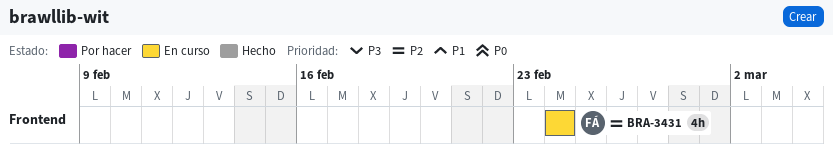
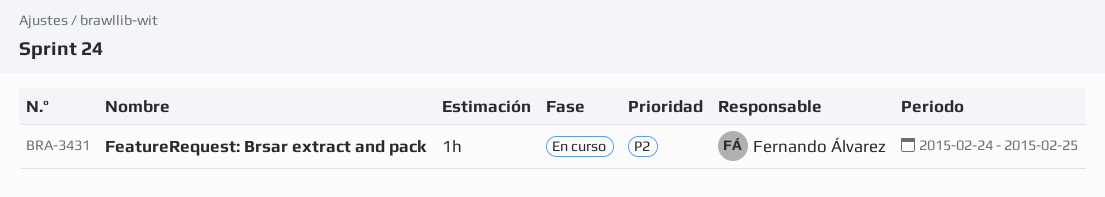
BRA-3431, estimate: 4h -> 1h
BRA-3431, due: Feb 24 -> Feb 25

